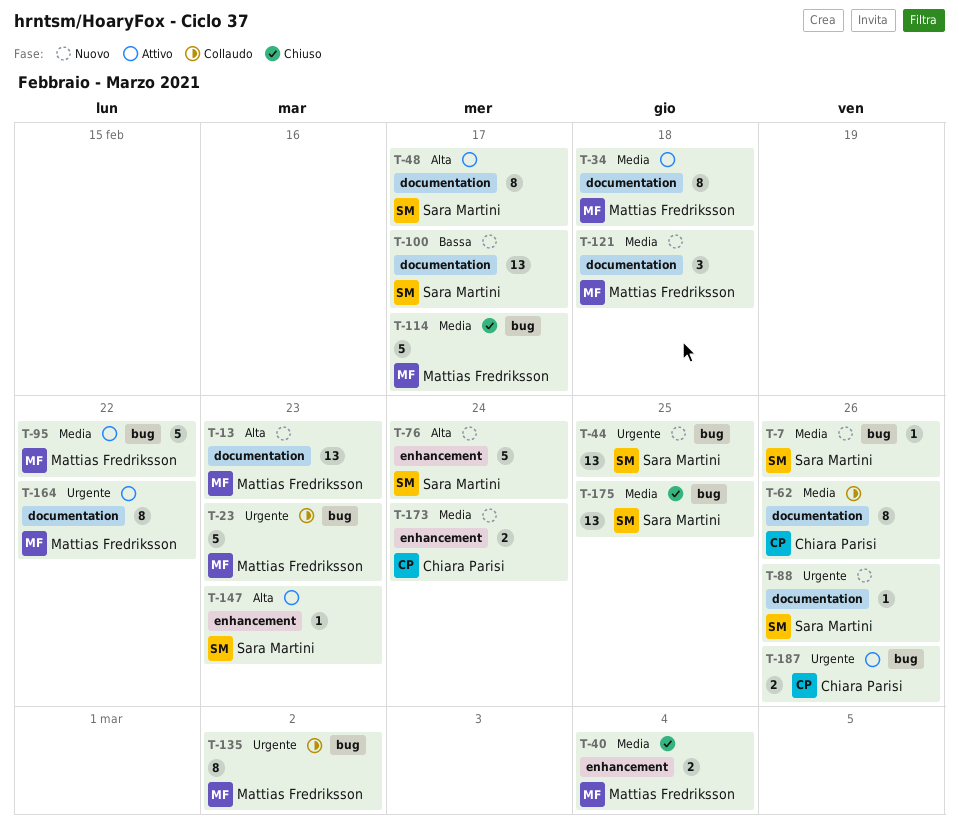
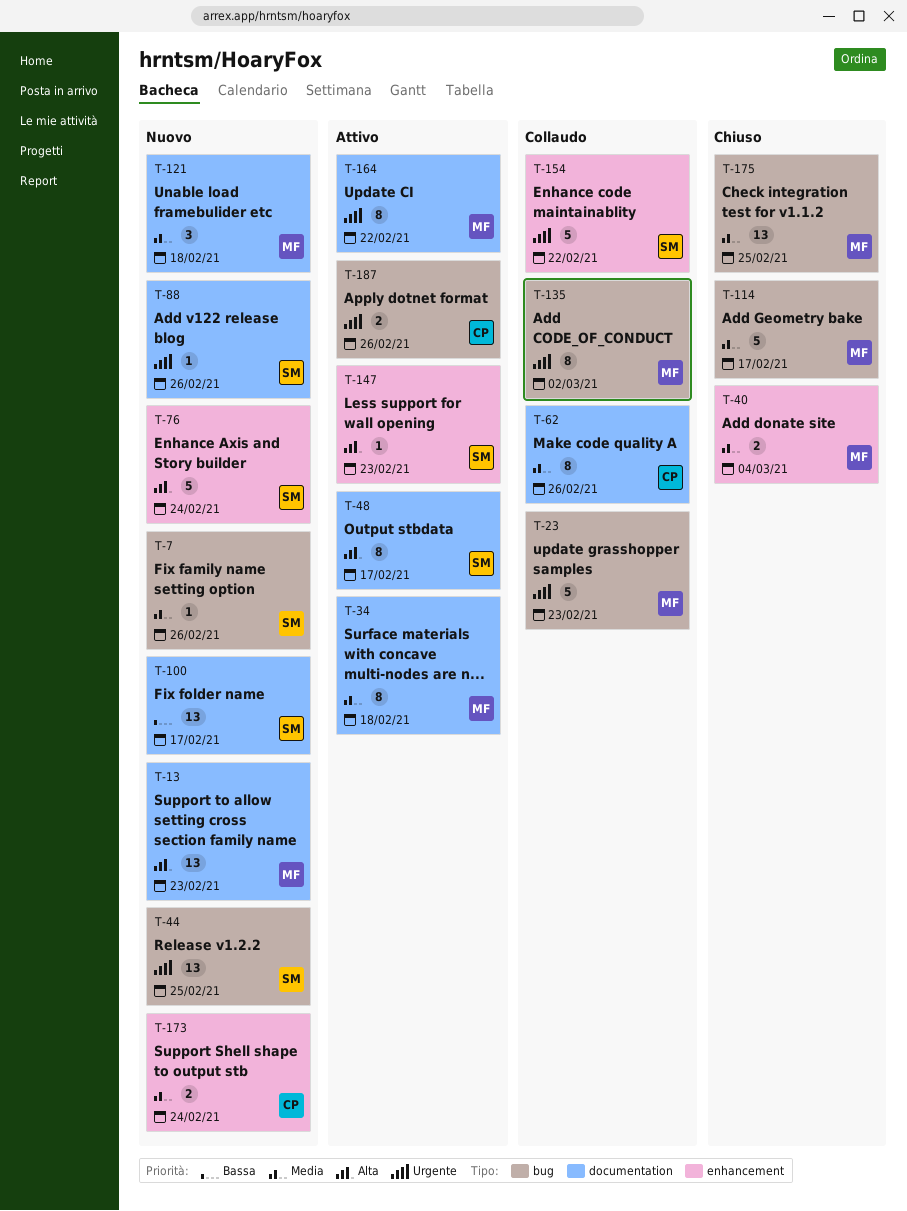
T-95: present -> none
T-154: none -> present
T-175, owner: Sara Martini -> Mattias Fredriksson

